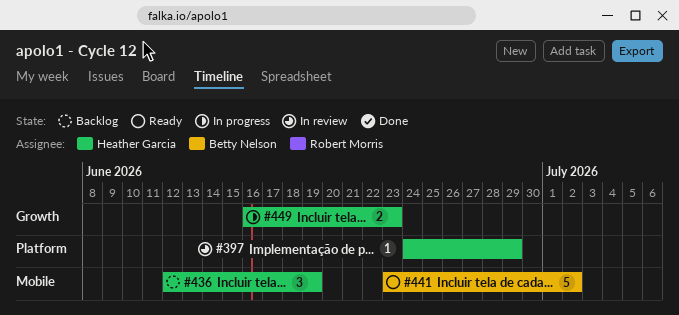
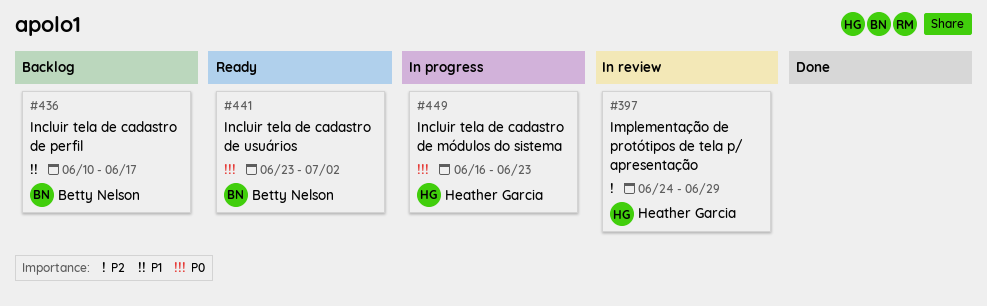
#436, owner: Heather Garcia -> Betty Nelson
#436, start: Jun 12 -> Jun 10
#436, due: Jun 19 -> Jun 17

